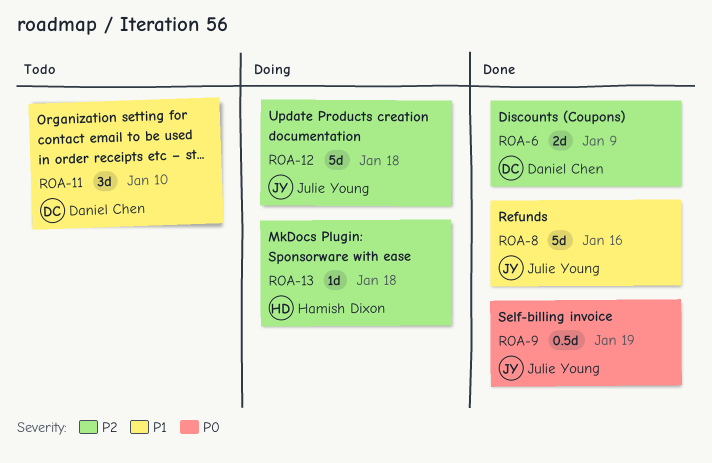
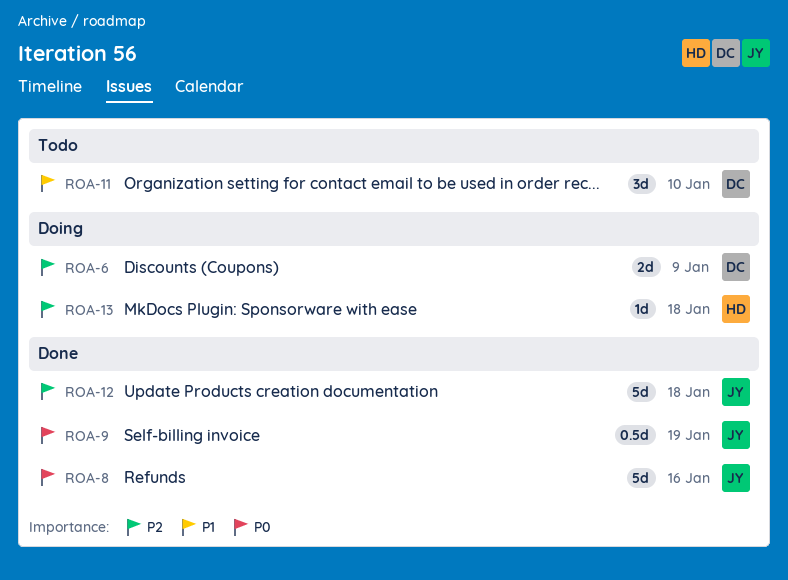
ROA-6, status: Done -> Doing
ROA-8, priority: P1 -> P0
ROA-12, status: Doing -> Done

